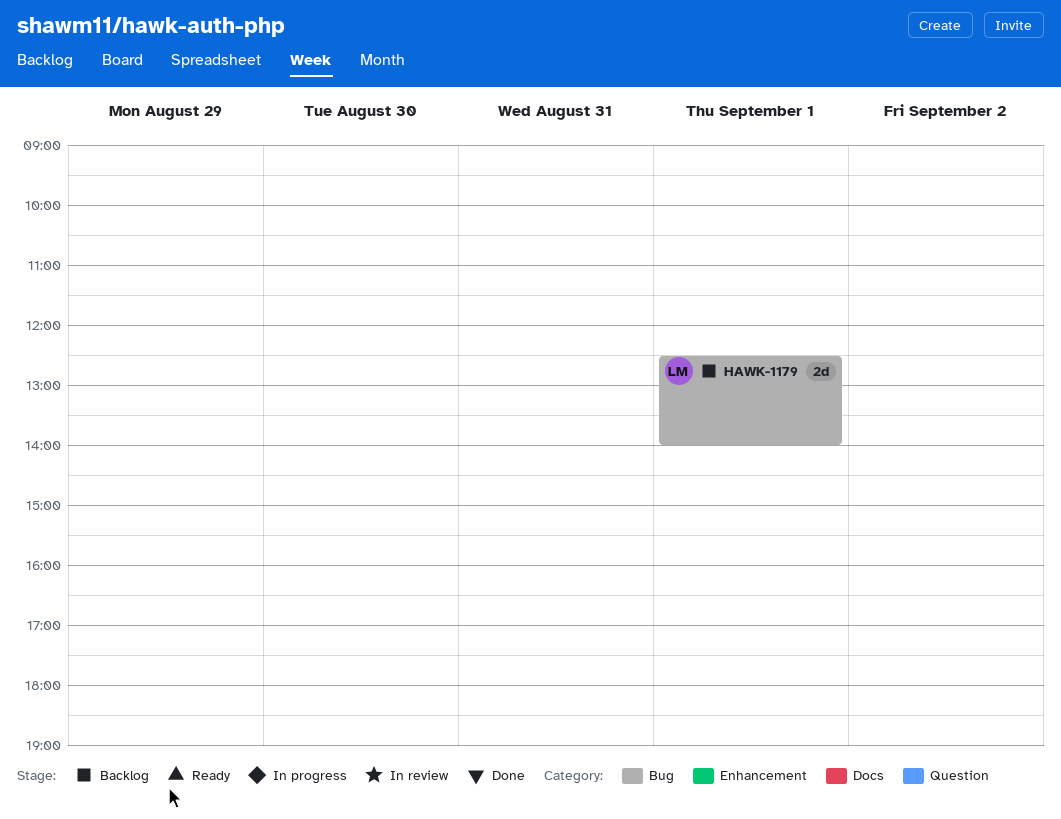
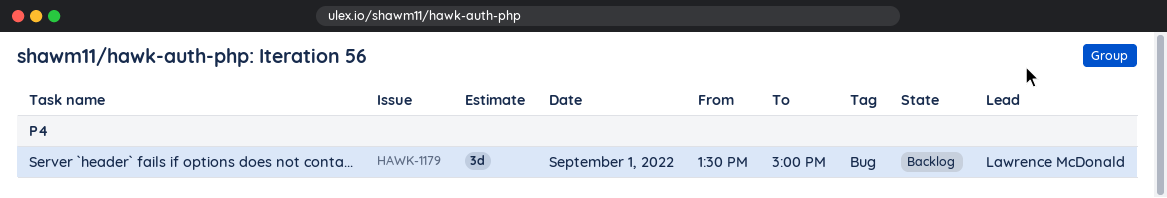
HAWK-1179, estimate: 2d -> 3d
HAWK-1179, begins: 12:30 -> 13:30
HAWK-1179, ends: 14:00 -> 15:00

